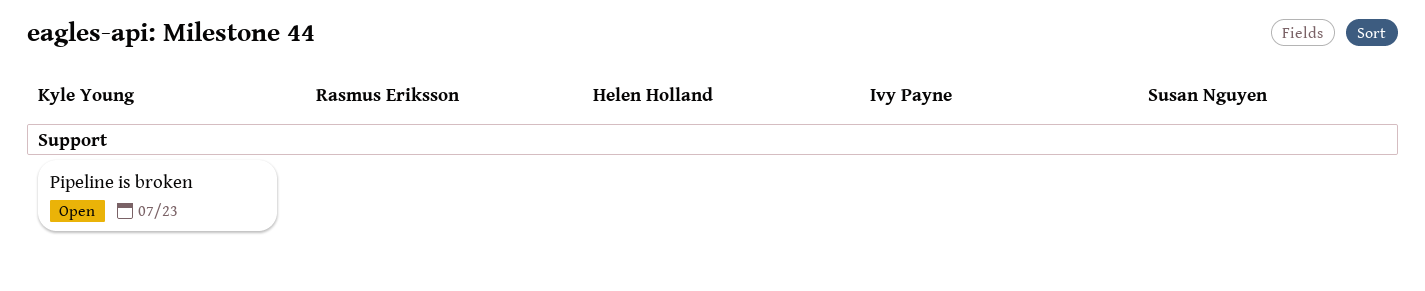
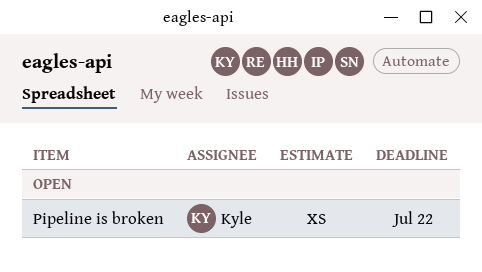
Pipeline is broken, due: Jul 23 -> Jul 22

